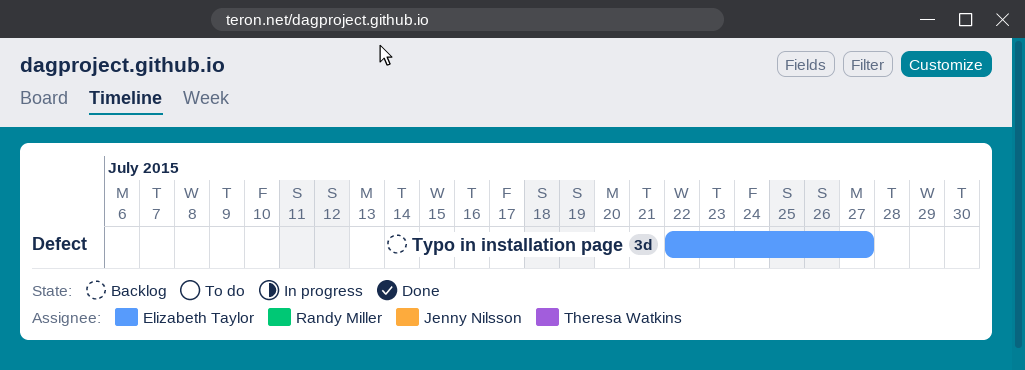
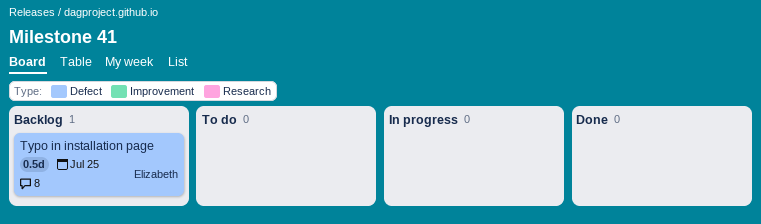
Typo in installation page, estimate: 3d -> 0.5d
Typo in installation page, due: Jul 27 -> Jul 25

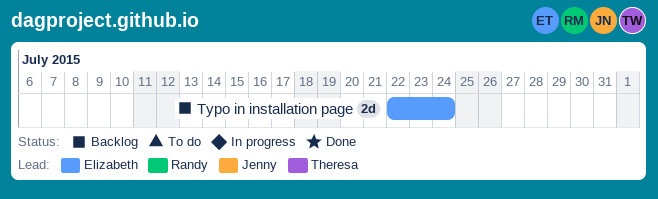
Typo in installation page, estimate: 0.5d -> 2d
Typo in installation page, due: Jul 25 -> Jul 24

